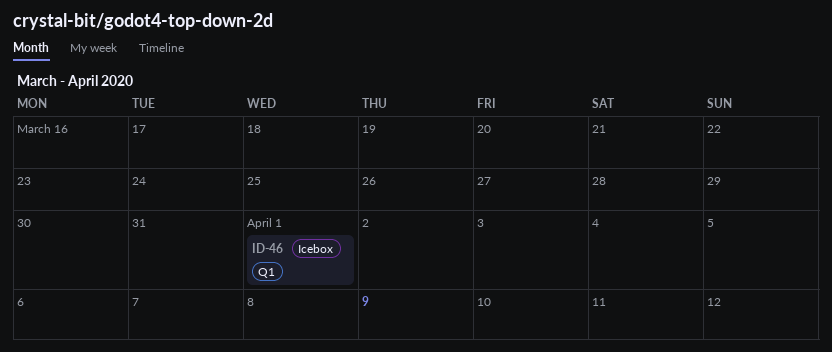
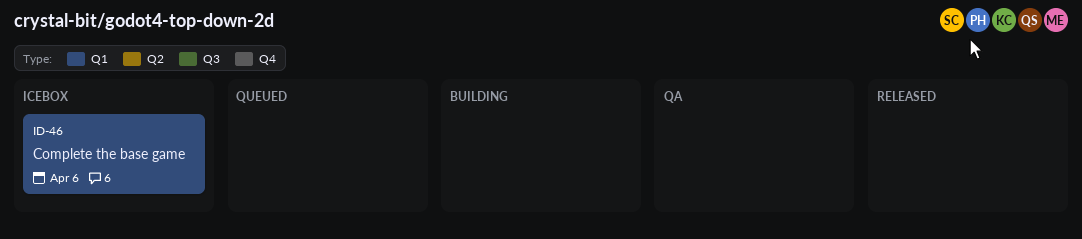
ID-46, due: Apr 1 -> Apr 6

